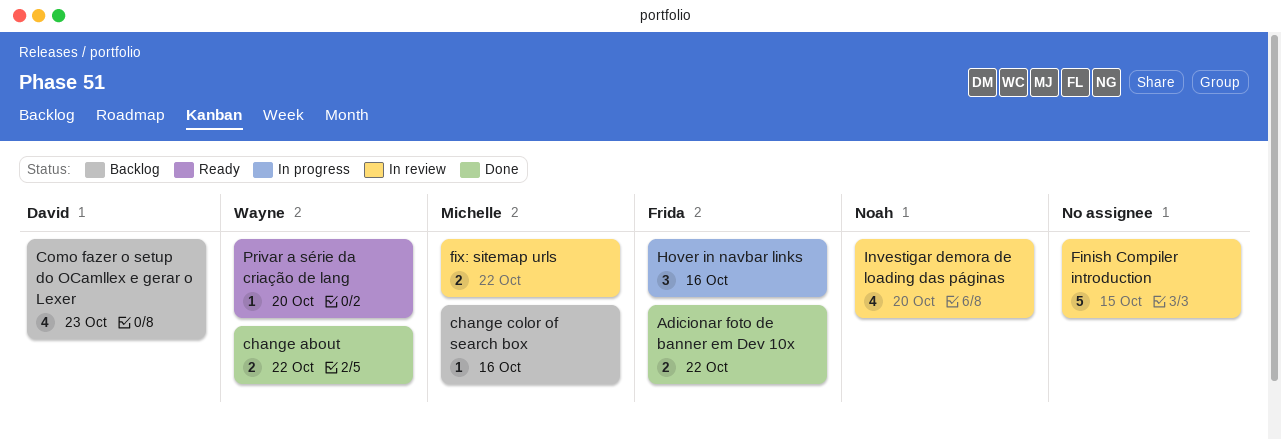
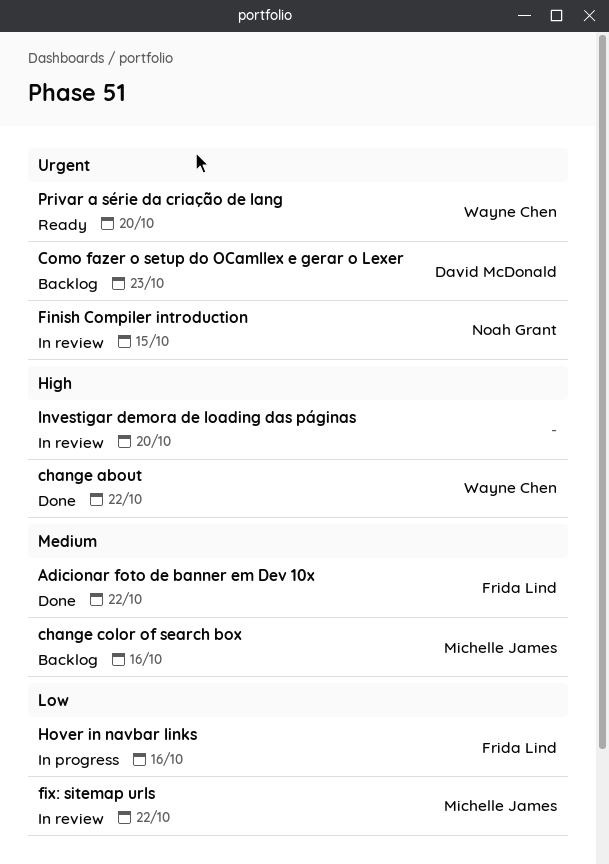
Finish Compiler introduction, owner: none -> Noah Grant
Investigar demora de loading das páginas, owner: Noah Grant -> none

